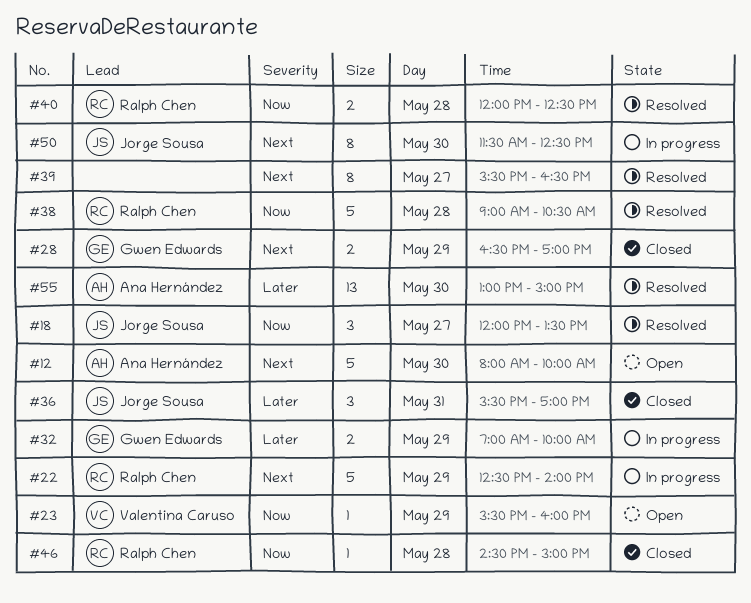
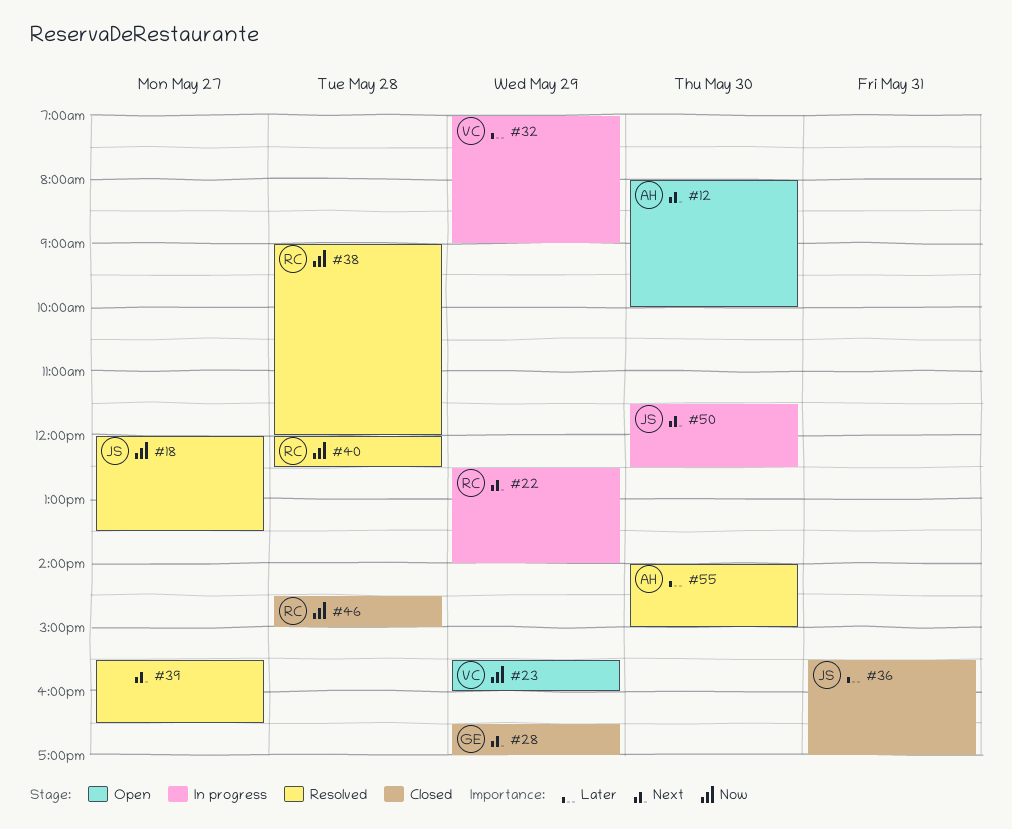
#32, owner: Gwen Edwards -> Valentina Caruso
#32, ends: 10:00 -> 09:00
#38, ends: 10:30 -> 12:00
#55, begins: 13:00 -> 14:00

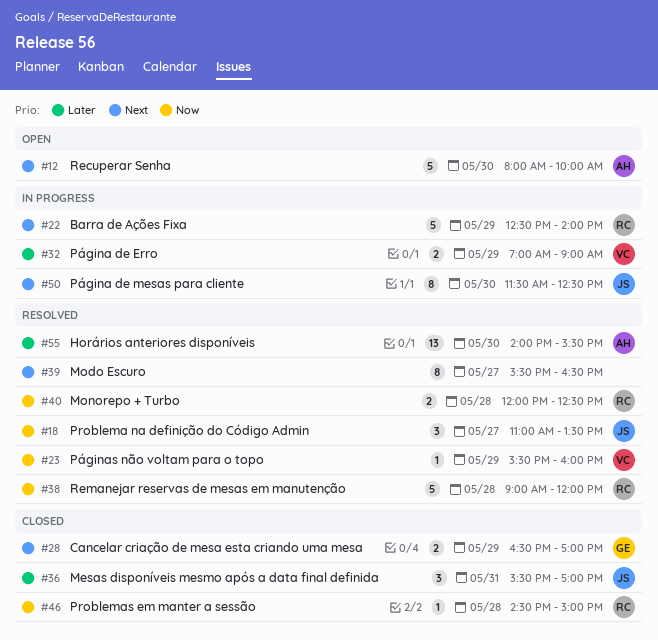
#18, begins: 12:00 -> 11:00
#23, status: Open -> Resolved
#55, ends: 15:00 -> 15:30

